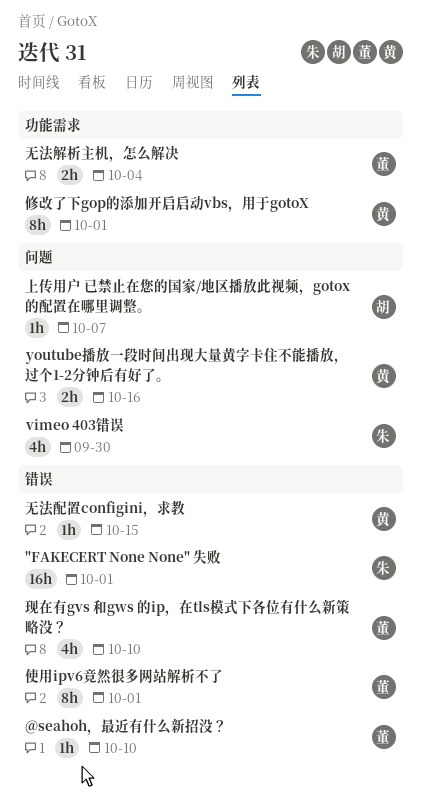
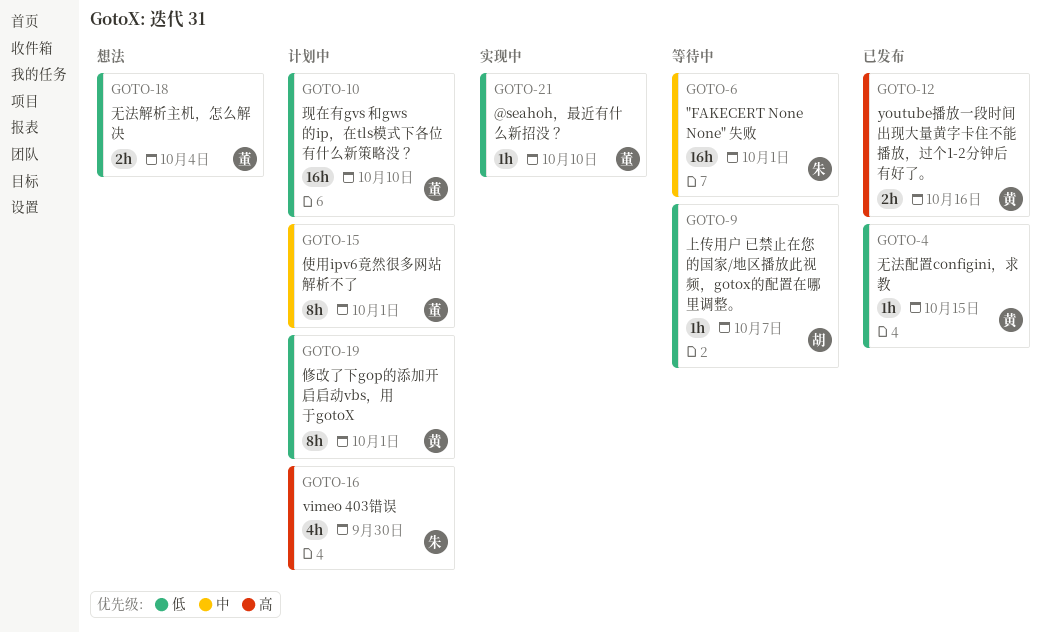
现在有gvs 和gws 的ip，在tls模式下各位有什么新策略没？, estimate: 4h -> 16h

